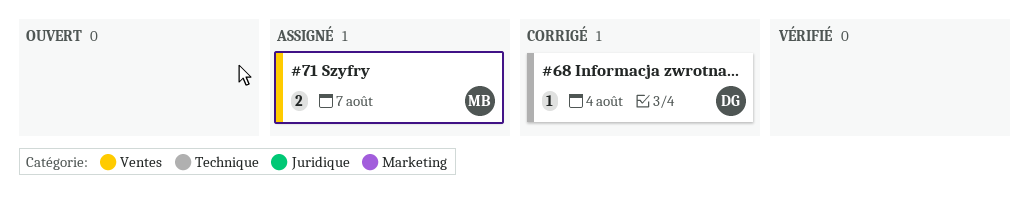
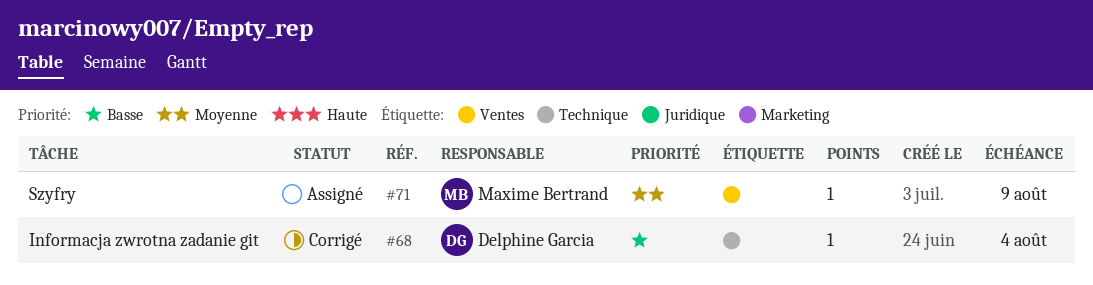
#71, estimate: 2 -> 1
#71, due: Aug 7 -> Aug 9

